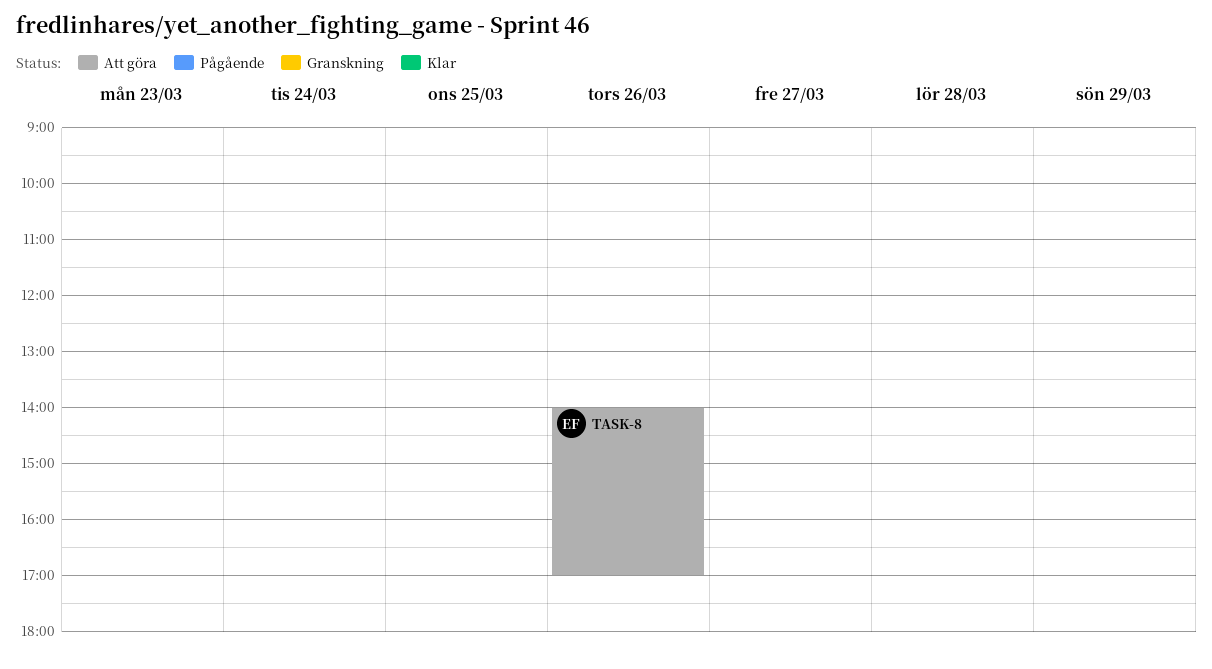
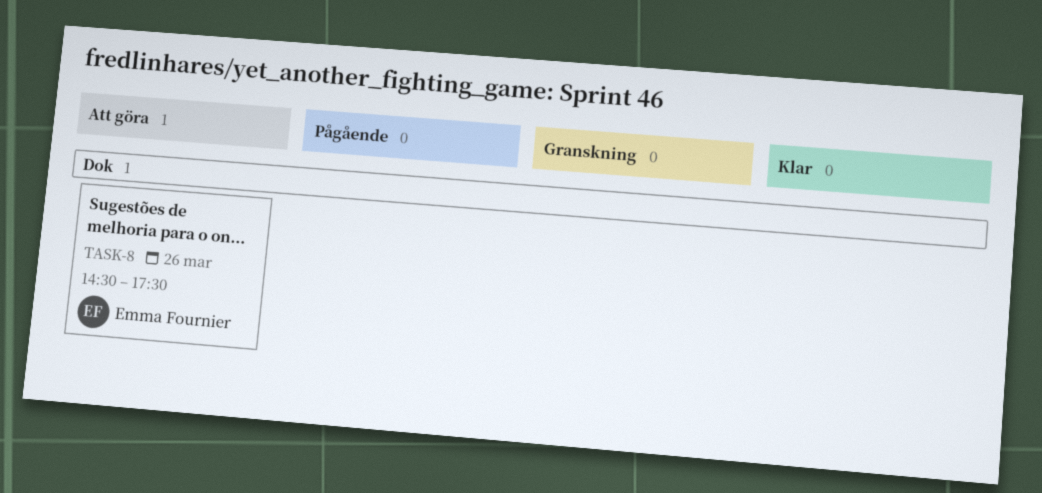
TASK-8, begins: 14:00 -> 14:30
TASK-8, ends: 17:00 -> 17:30

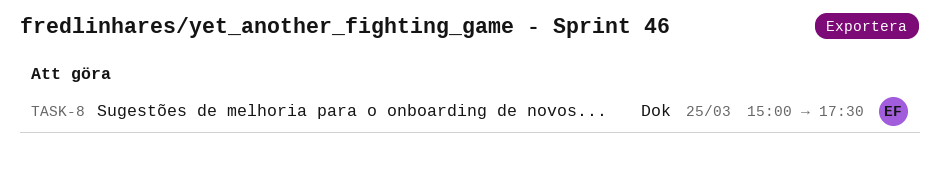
TASK-8, day: Mar 26 -> Mar 25
TASK-8, begins: 14:30 -> 15:00

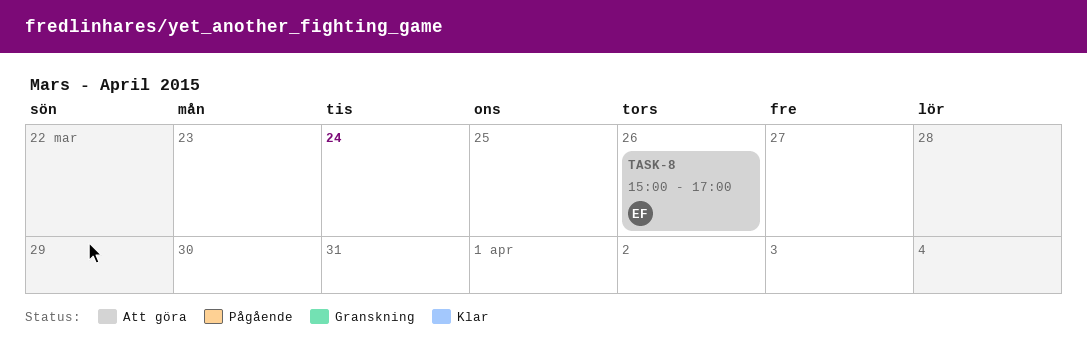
TASK-8, day: Mar 25 -> Mar 26
TASK-8, ends: 17:30 -> 17:00

